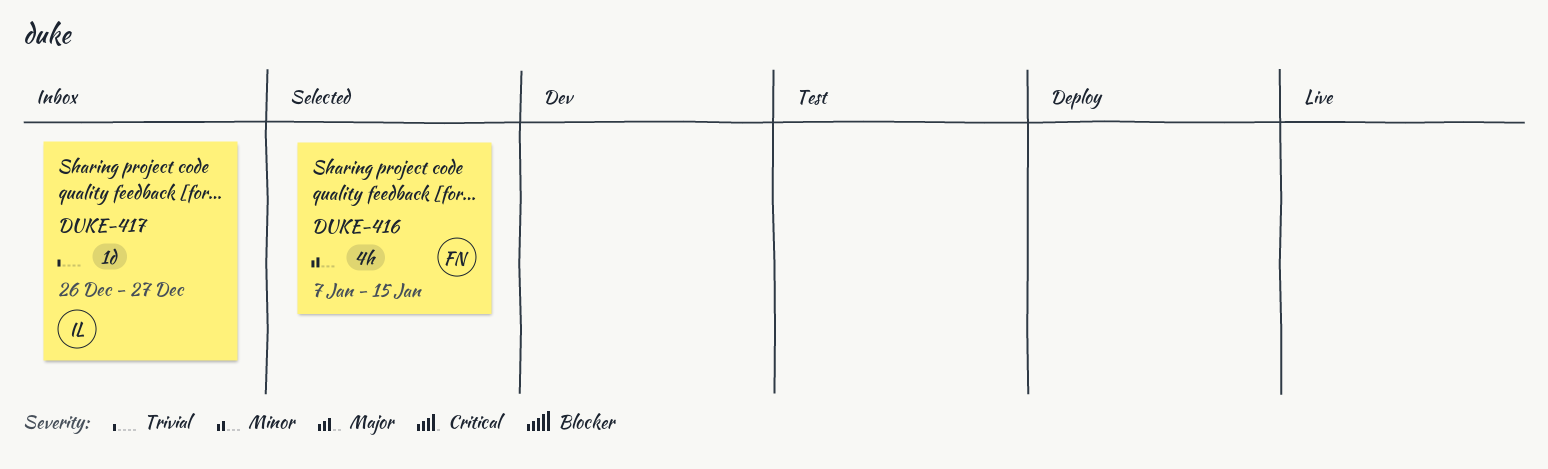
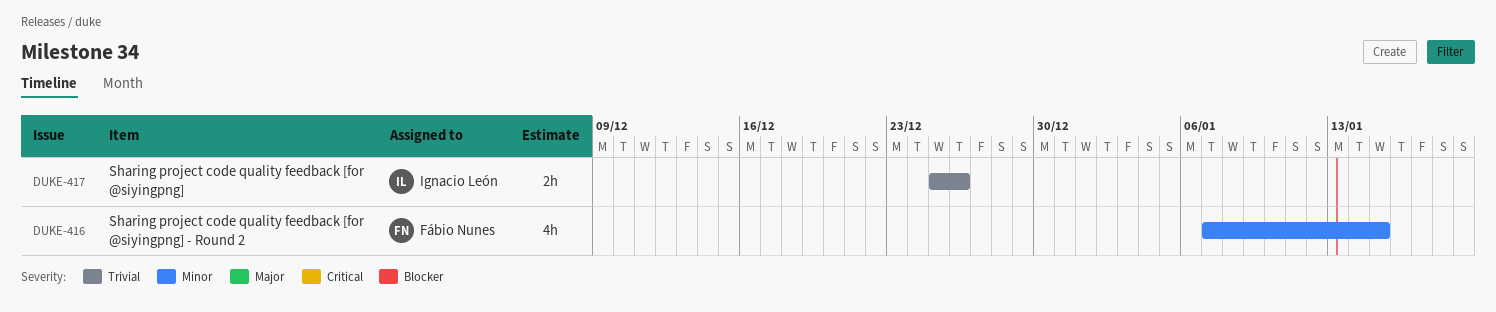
DUKE-417, estimate: 1d -> 2h
DUKE-417, start: Dec 26 -> Dec 25
DUKE-417, due: Dec 27 -> Dec 26

